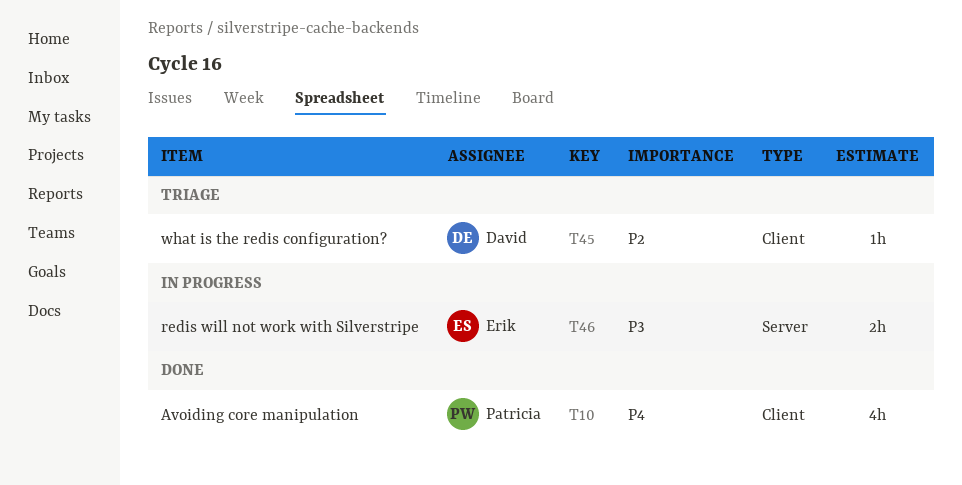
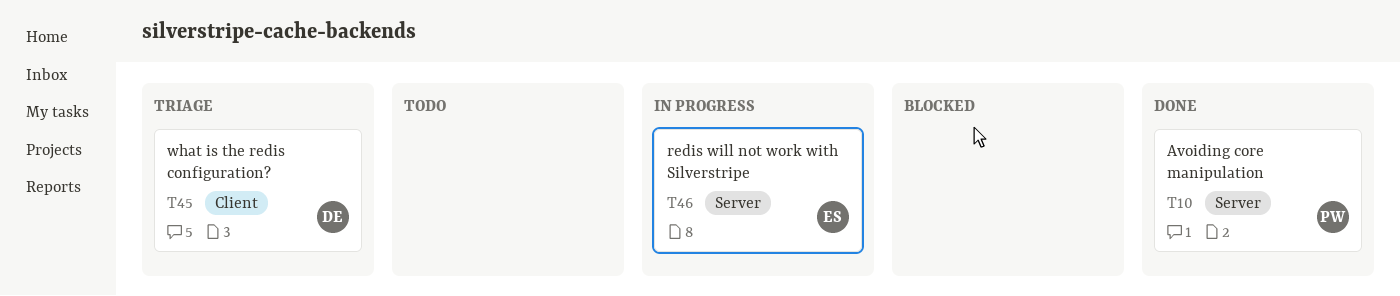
T10, label: Client -> Server

